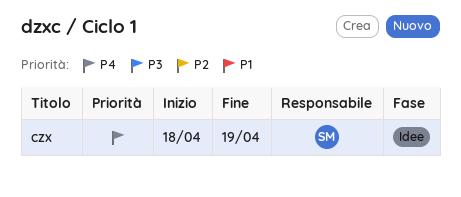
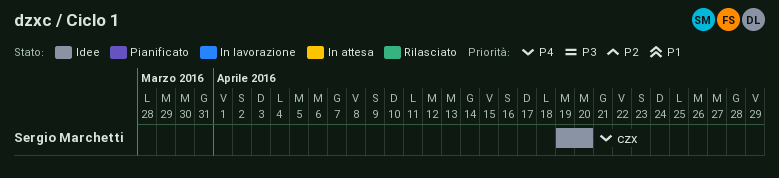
czx, start: Apr 18 -> Apr 19
czx, due: Apr 19 -> Apr 20

